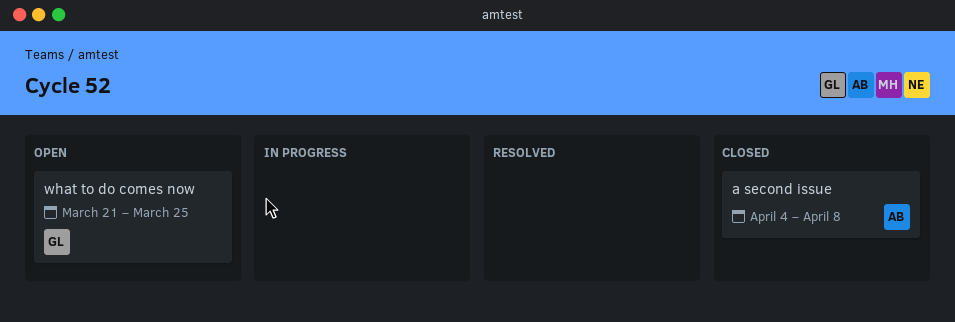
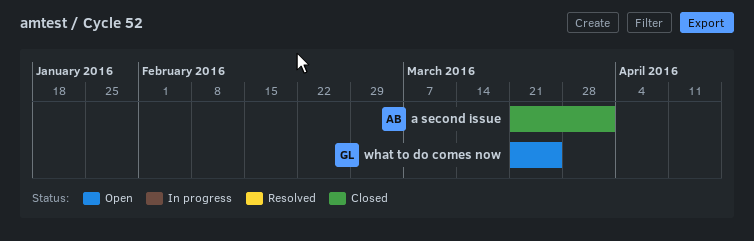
a second issue, start: Apr 4 -> Mar 21
a second issue, due: Apr 8 -> Apr 1

